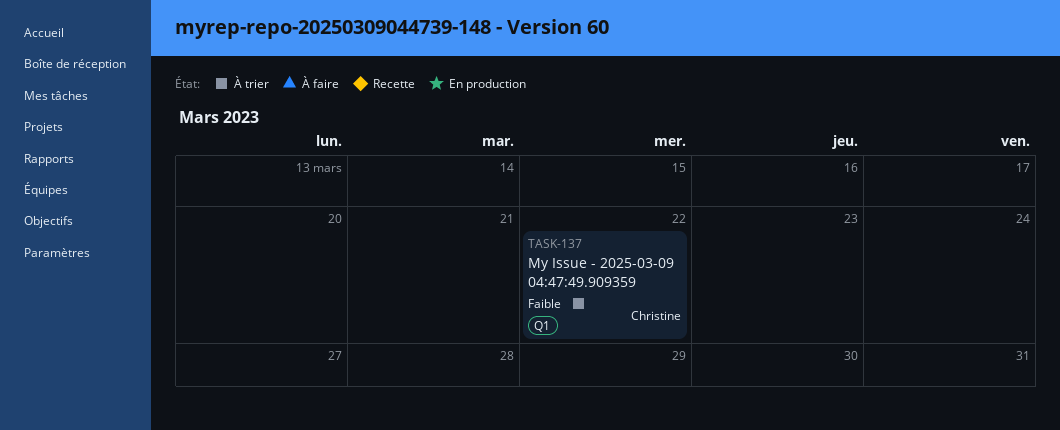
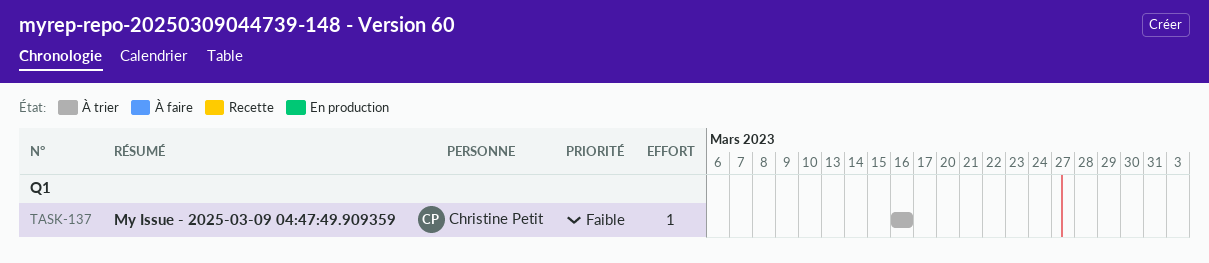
TASK-137, due: Mar 22 -> Mar 16

